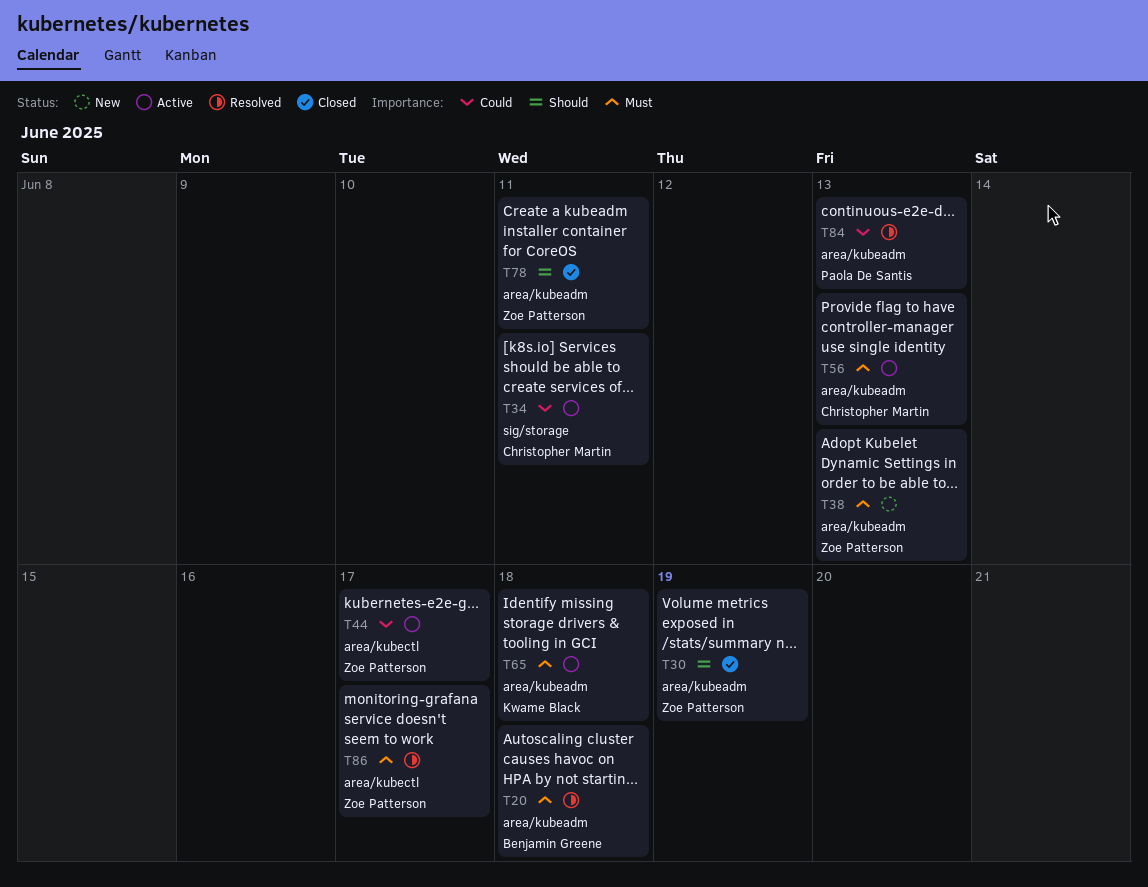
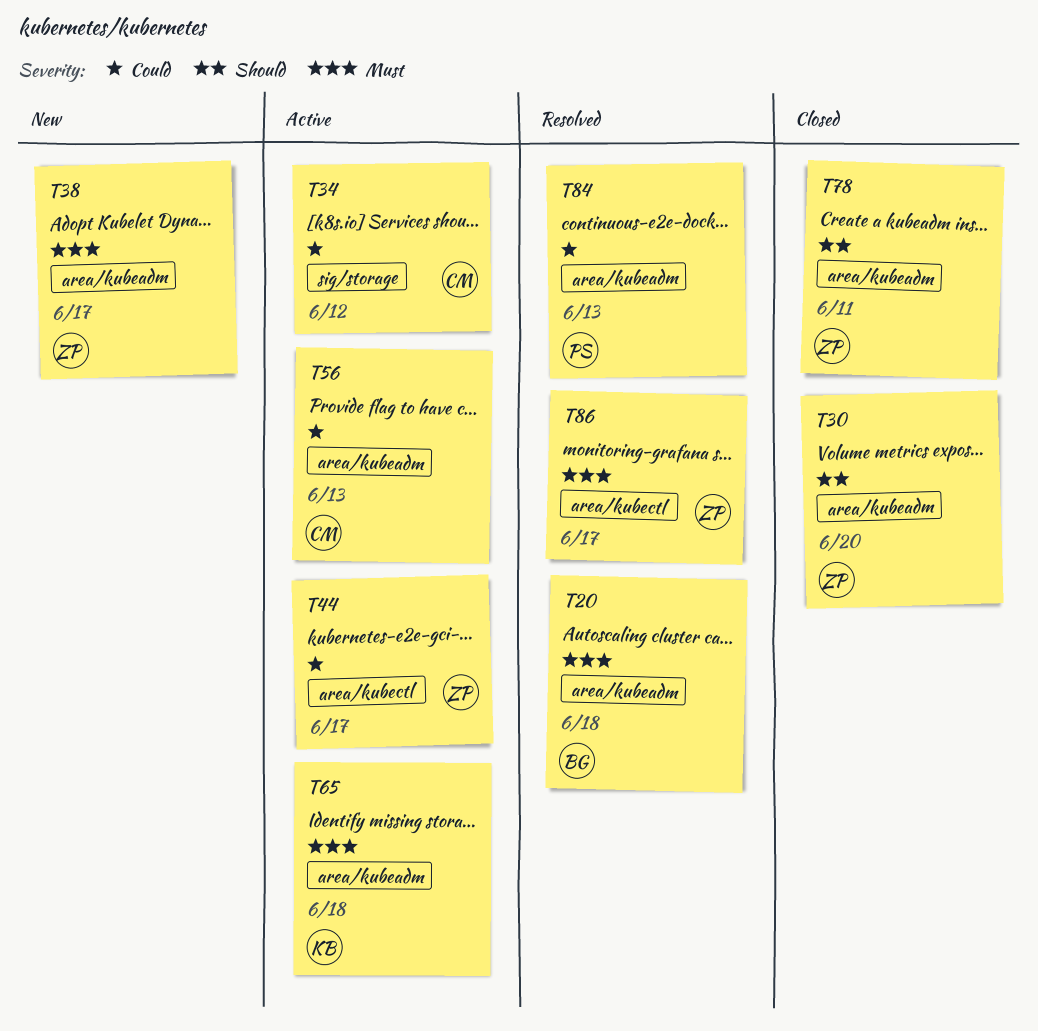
T30, due: Jun 19 -> Jun 20
T34, due: Jun 11 -> Jun 12
T38, due: Jun 13 -> Jun 17
T56, priority: Must -> Could

